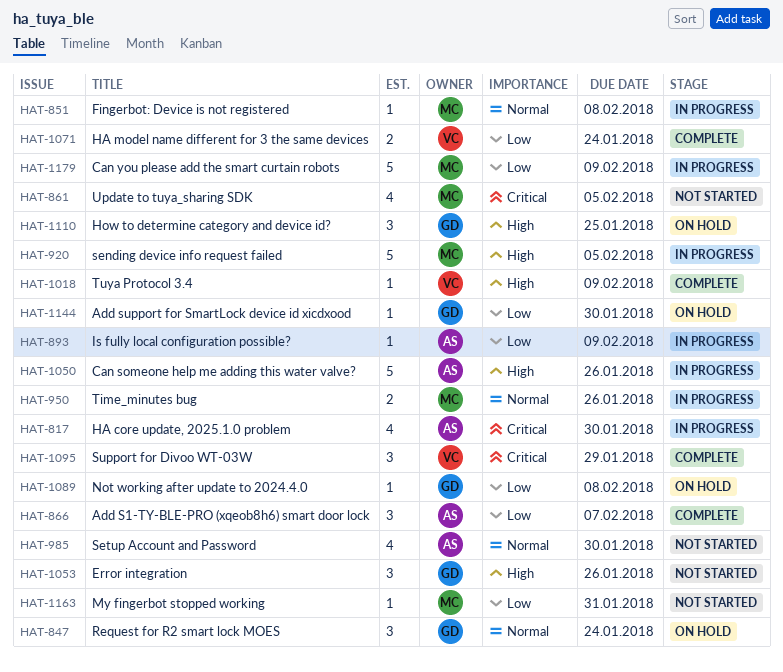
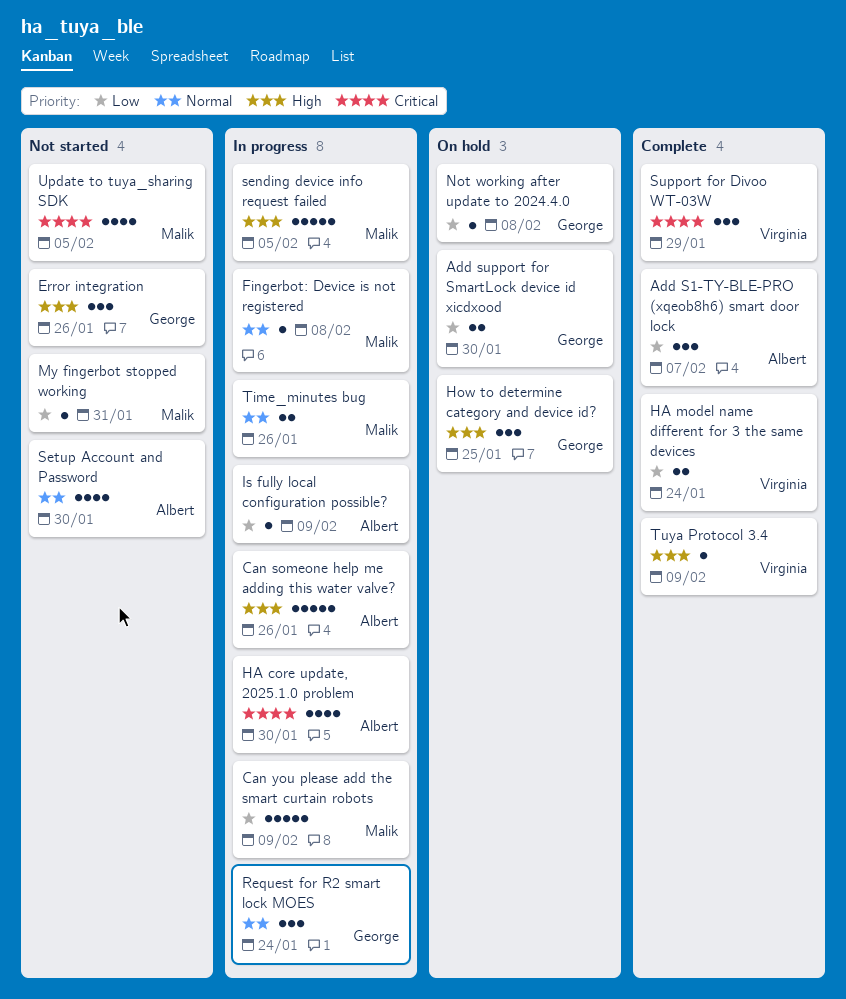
Add support for SmartLock device id xicdxood, estimate: 1 -> 2
Request for R2 smart lock MOES, status: On hold -> In progress

